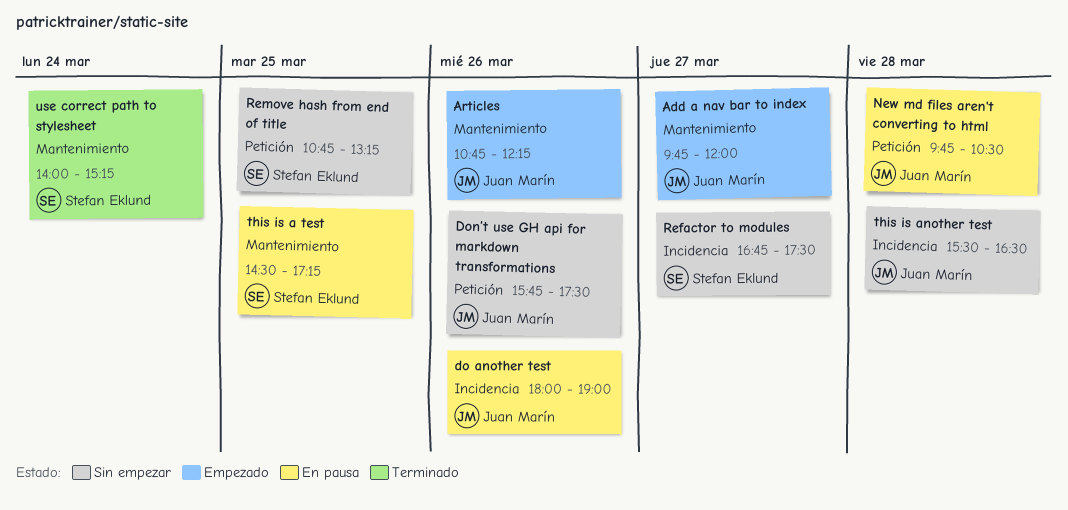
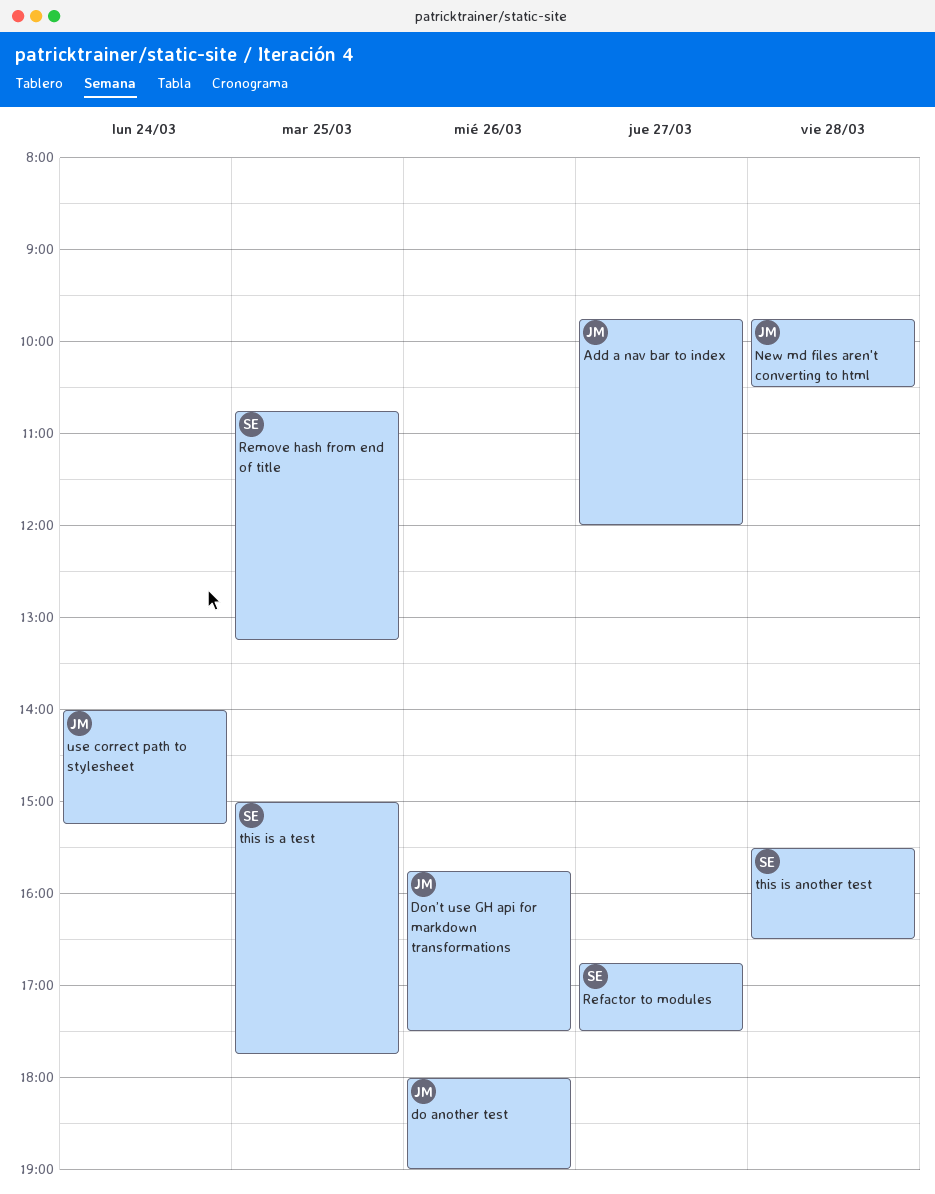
Articles: present -> none
this is a test, begins: 14:30 -> 15:00
this is a test, ends: 17:15 -> 17:45
this is another test, owner: Juan Marín -> Stefan Eklund
use correct path to stylesheet, owner: Stefan Eklund -> Juan Marín

